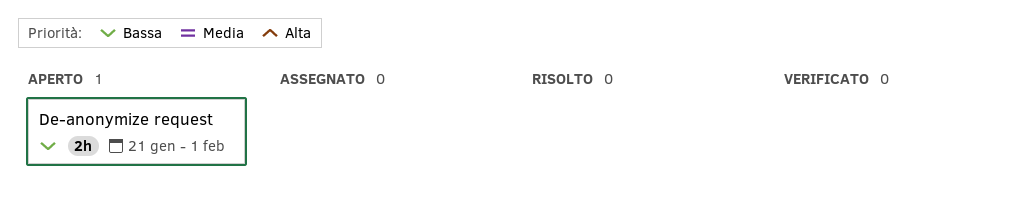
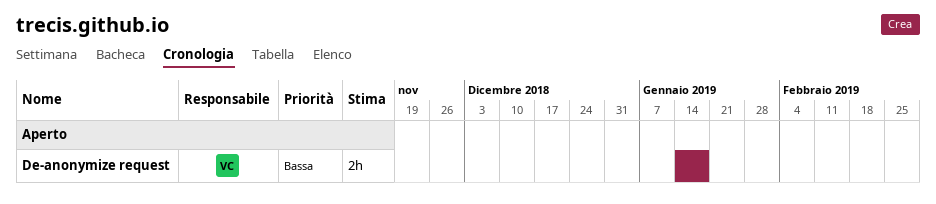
De-anonymize request, start: Jan 21 -> Jan 14
De-anonymize request, due: Feb 1 -> Jan 18

